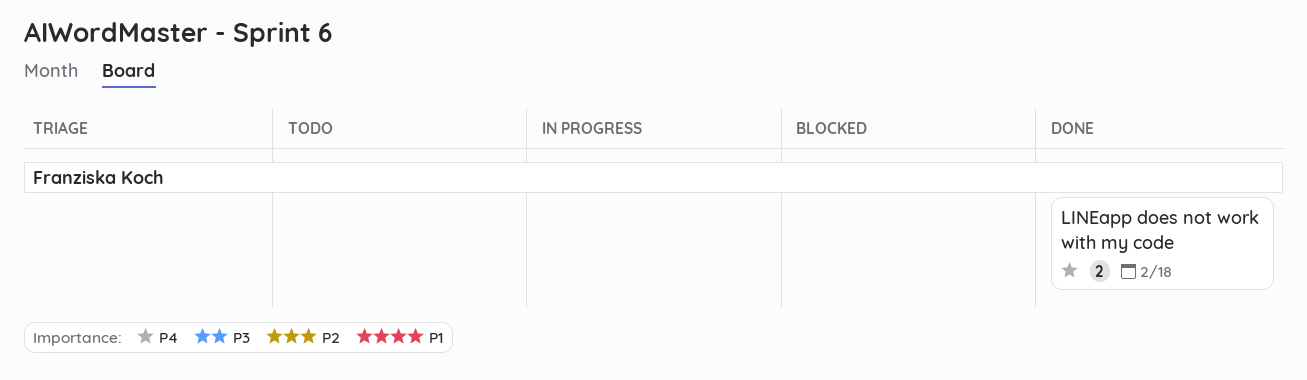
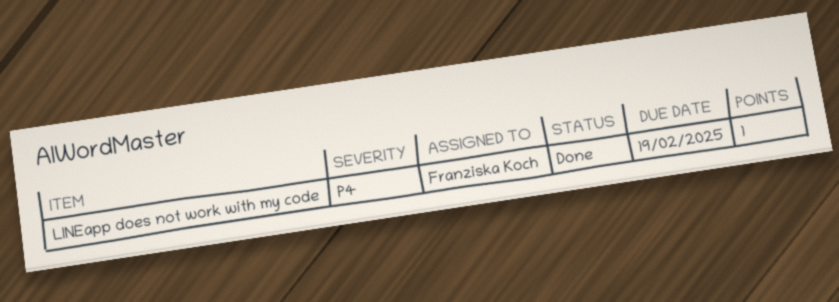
LINEapp does not work with my code, estimate: 2 -> 1
LINEapp does not work with my code, due: Feb 18 -> Feb 19

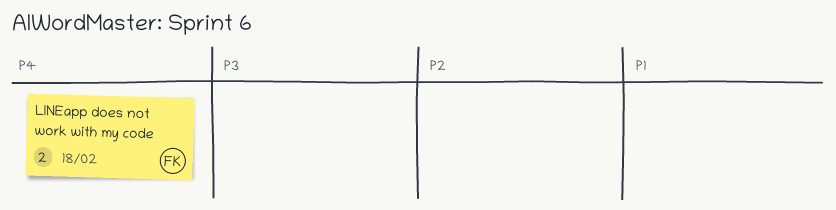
LINEapp does not work with my code, estimate: 1 -> 2
LINEapp does not work with my code, due: Feb 19 -> Feb 18

